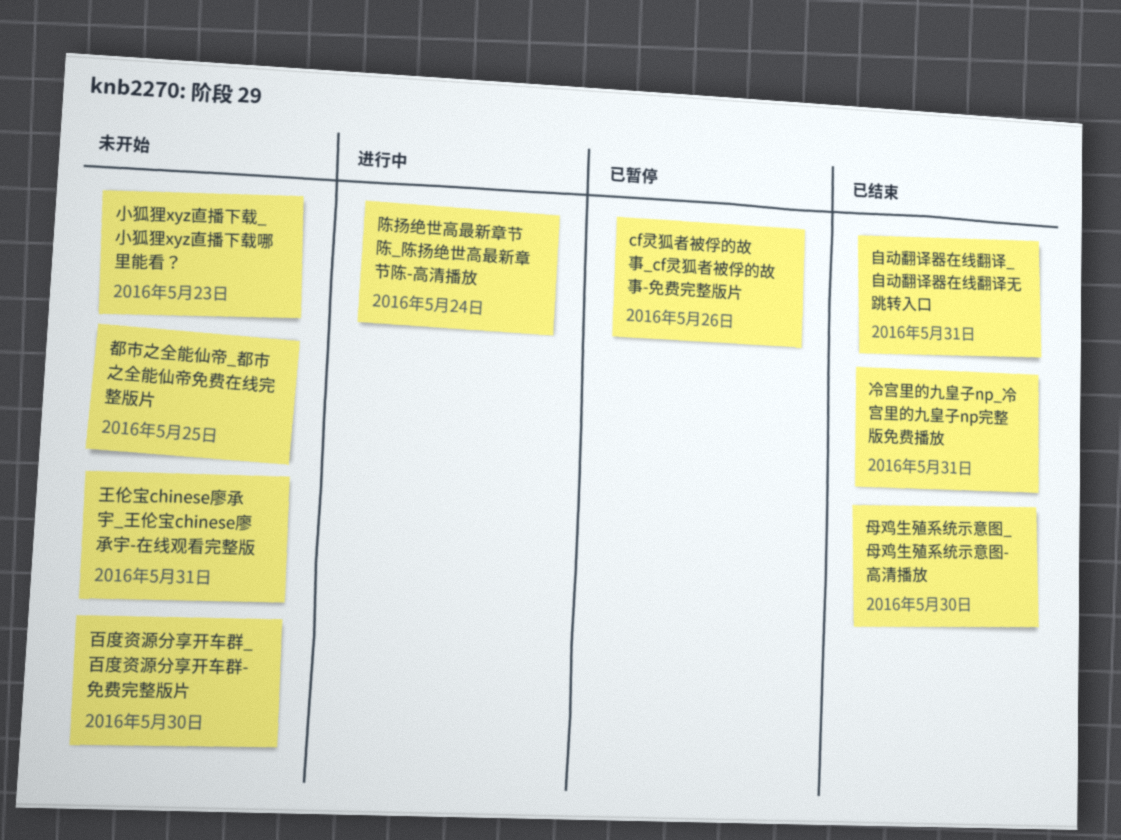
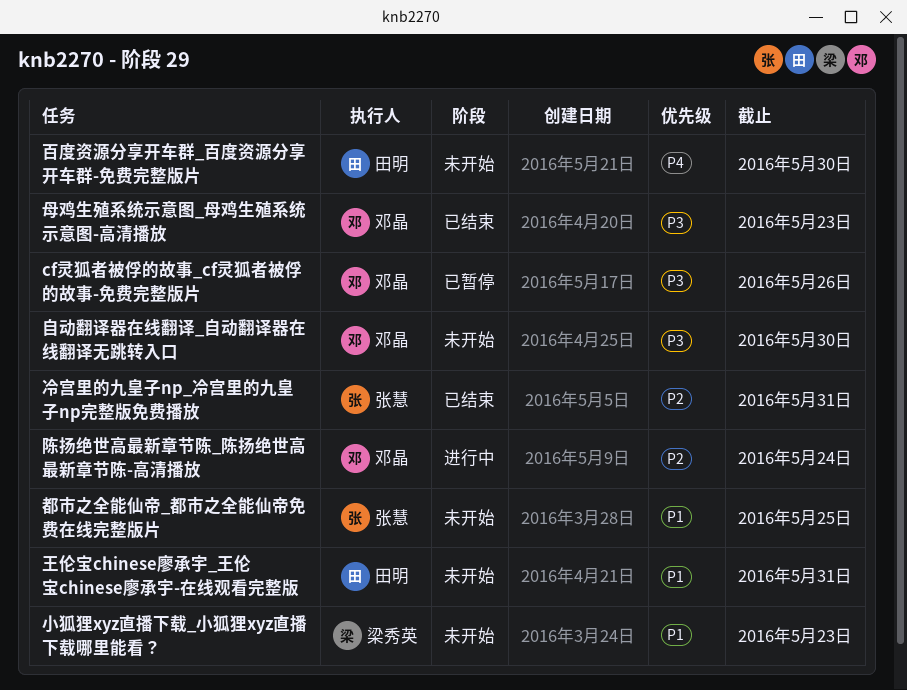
母鸡生殖系统示意图_母鸡生殖系统示意图-高清播放, due: May 30 -> May 23
自动翻译器在线翻译_自动翻译器在线翻译无跳转入口, status: 已结束 -> 未开始
自动翻译器在线翻译_自动翻译器在线翻译无跳转入口, due: May 31 -> May 30

